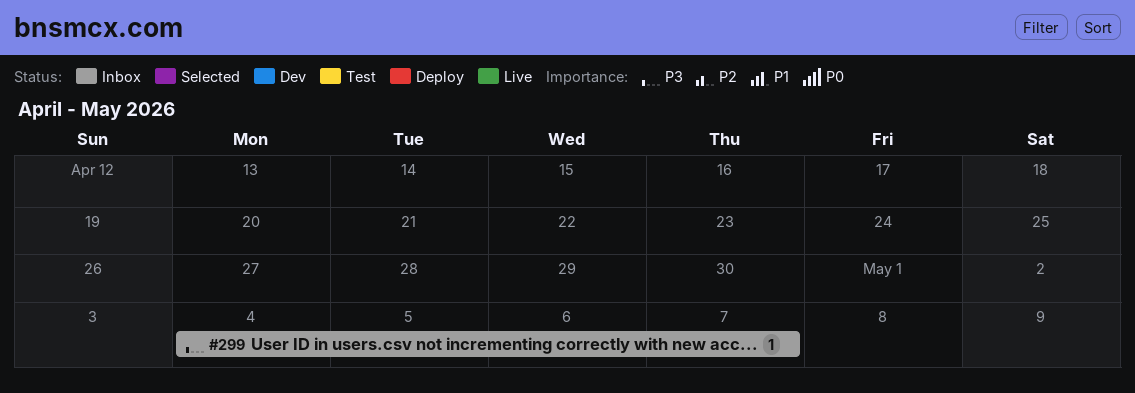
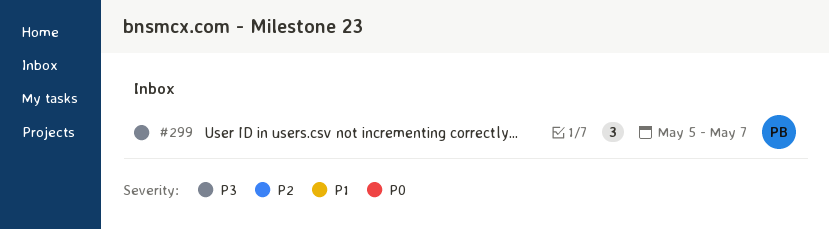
#299, estimate: 1 -> 3
#299, start: May 4 -> May 5

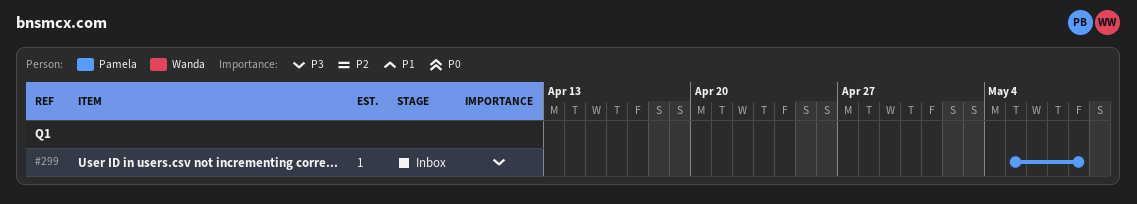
#299, estimate: 3 -> 1
#299, due: May 7 -> May 8

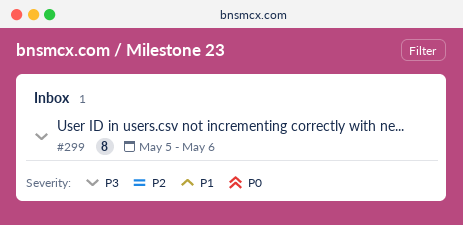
#299, estimate: 1 -> 8
#299, due: May 8 -> May 6

